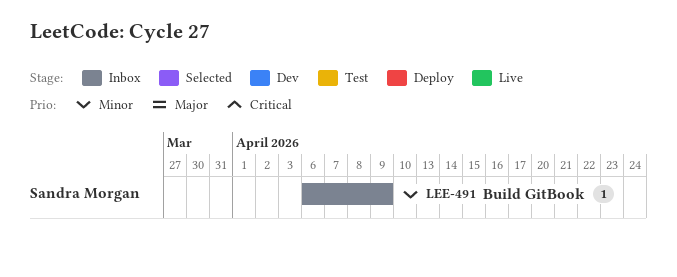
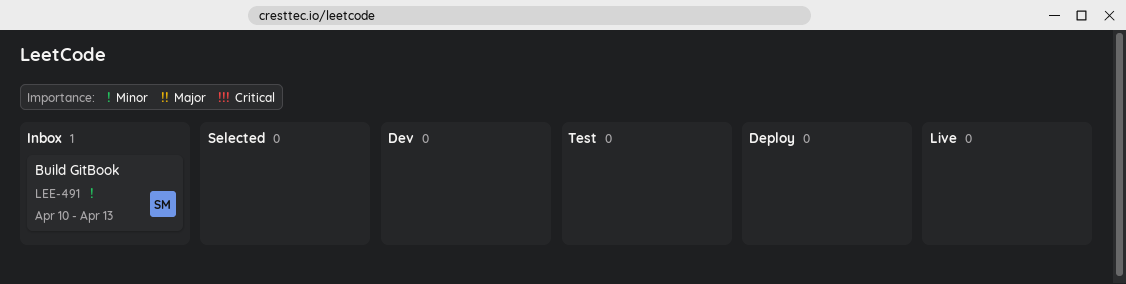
LEE-491, start: Apr 6 -> Apr 10
LEE-491, due: Apr 9 -> Apr 13

